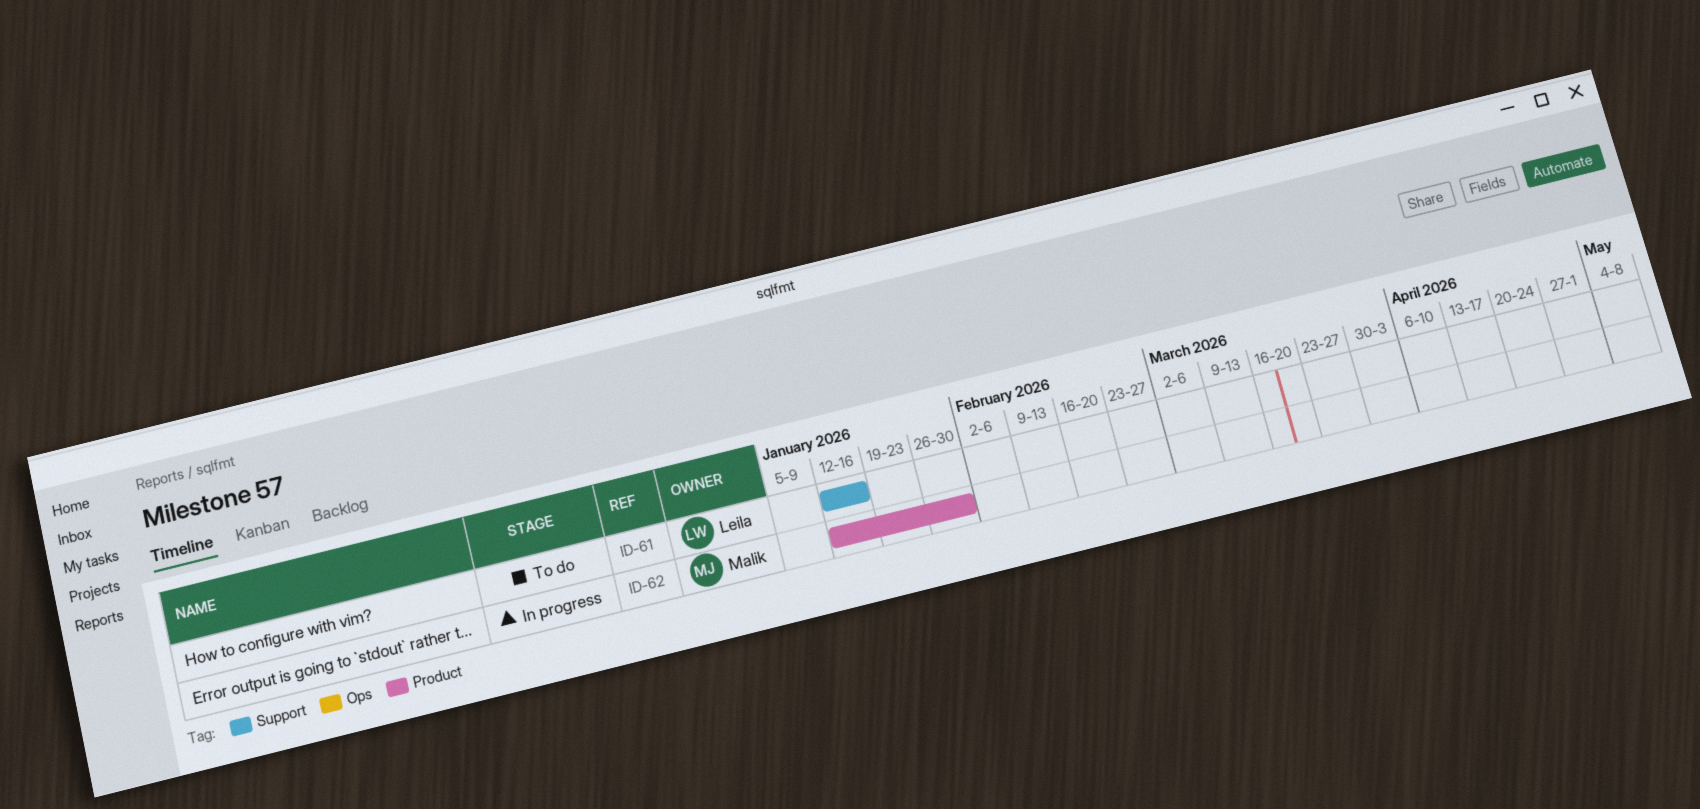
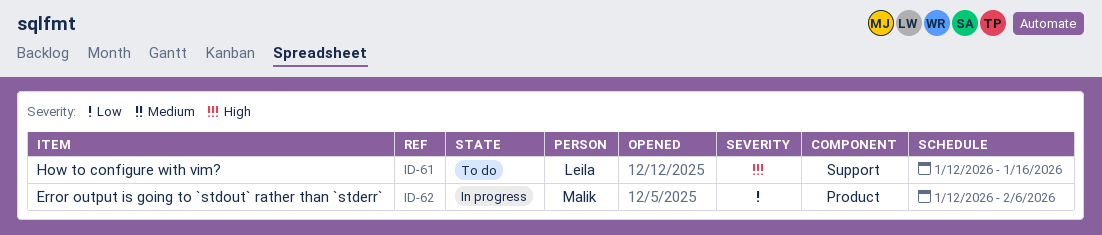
ID-62, due: Jan 30 -> Feb 6

